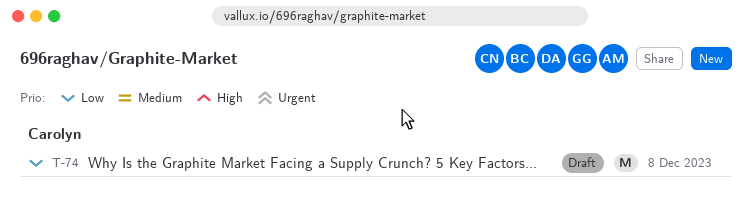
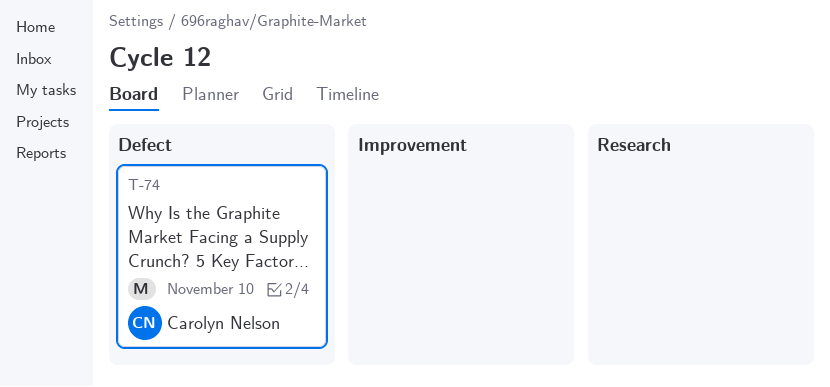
T-74, due: Dec 8 -> Nov 10

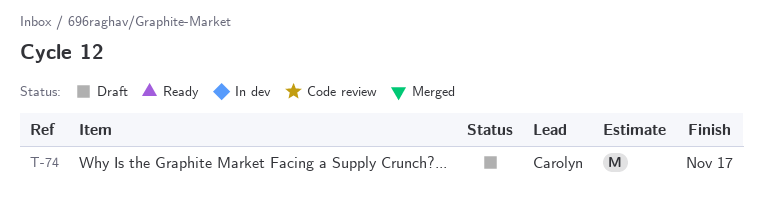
T-74, due: Nov 10 -> Nov 17

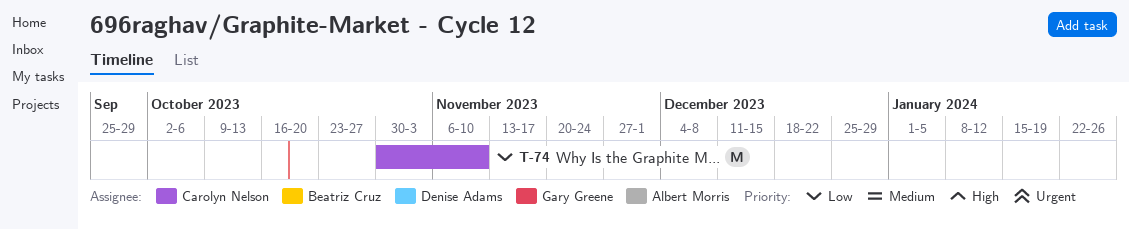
T-74, due: Nov 17 -> Nov 10

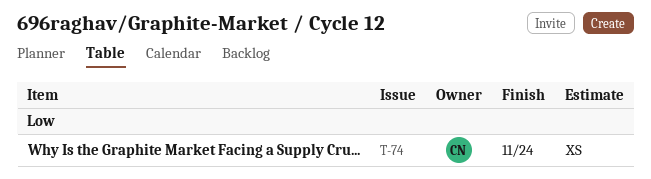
T-74, estimate: M -> XS
T-74, due: Nov 10 -> Nov 24

